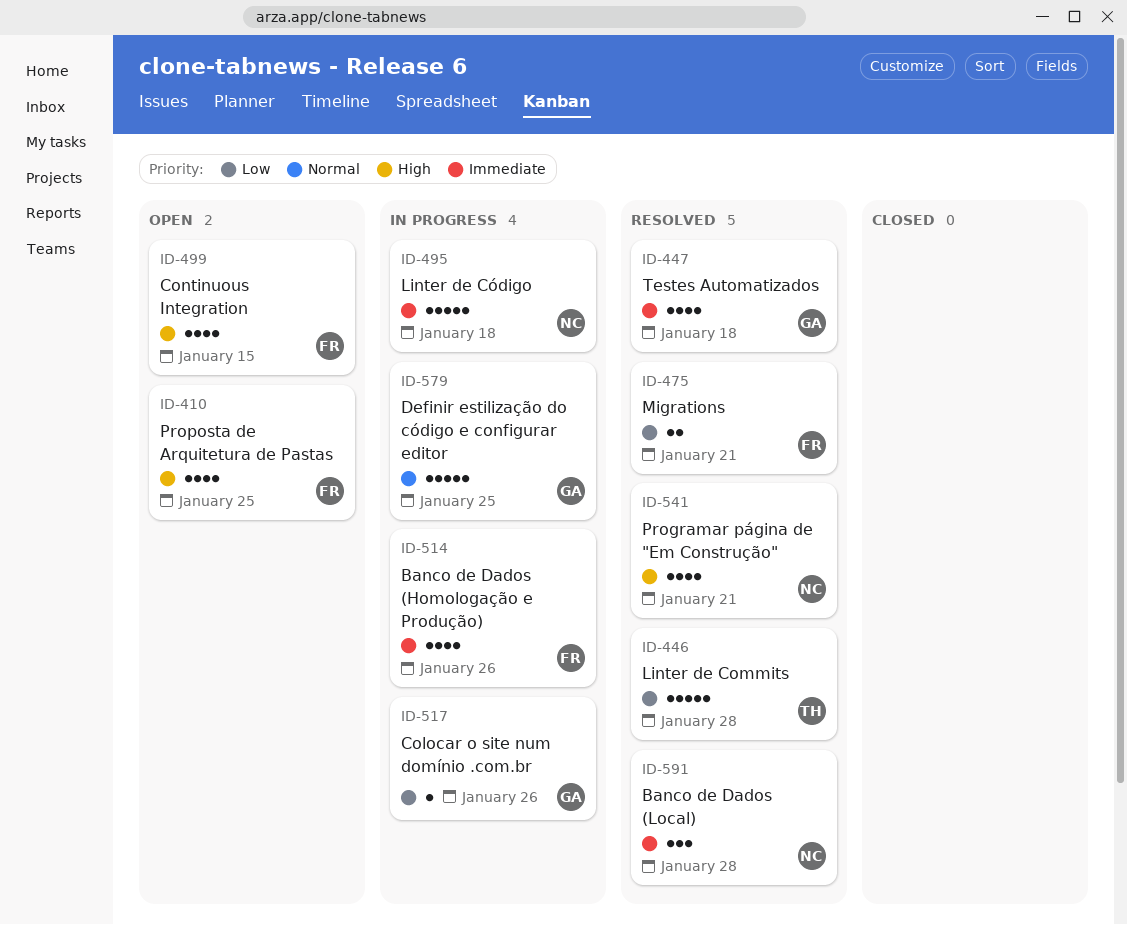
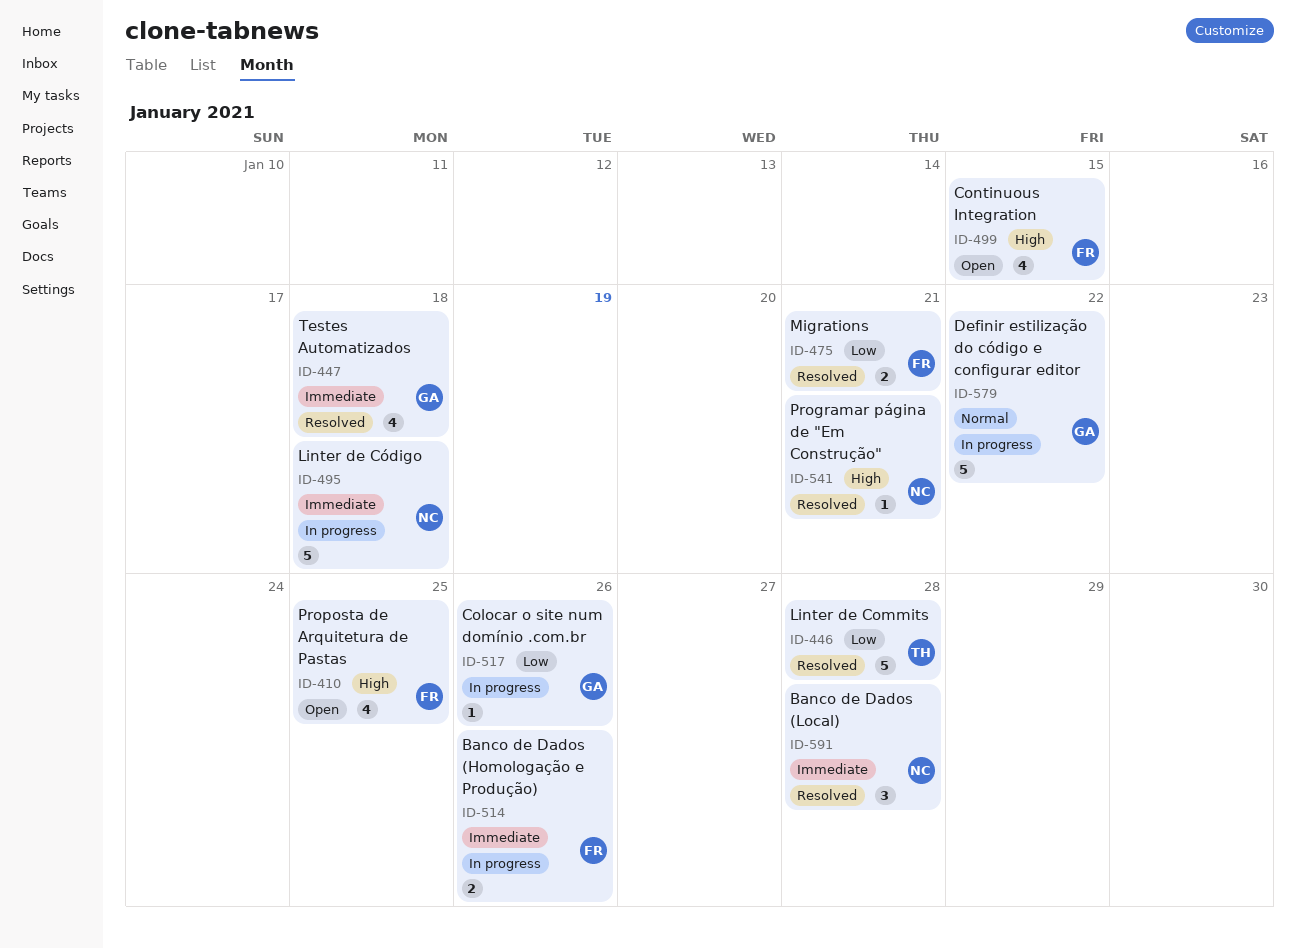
ID-514, estimate: 4 -> 2
ID-541, estimate: 4 -> 1
ID-579, due: Jan 25 -> Jan 22

